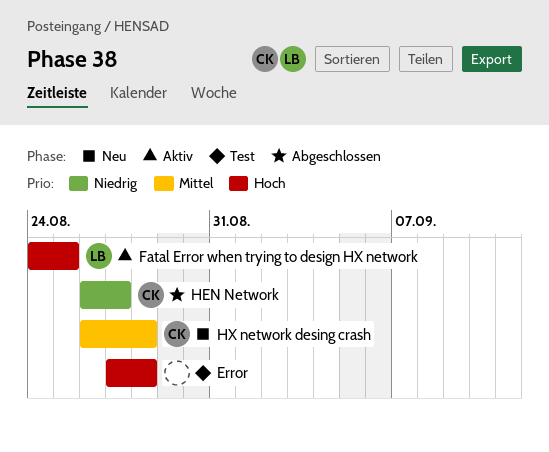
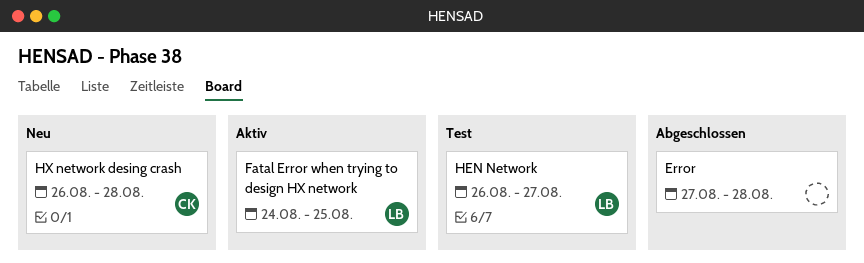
Error, status: Test -> Abgeschlossen
HEN Network, status: Abgeschlossen -> Test
HEN Network, owner: CK -> LB

